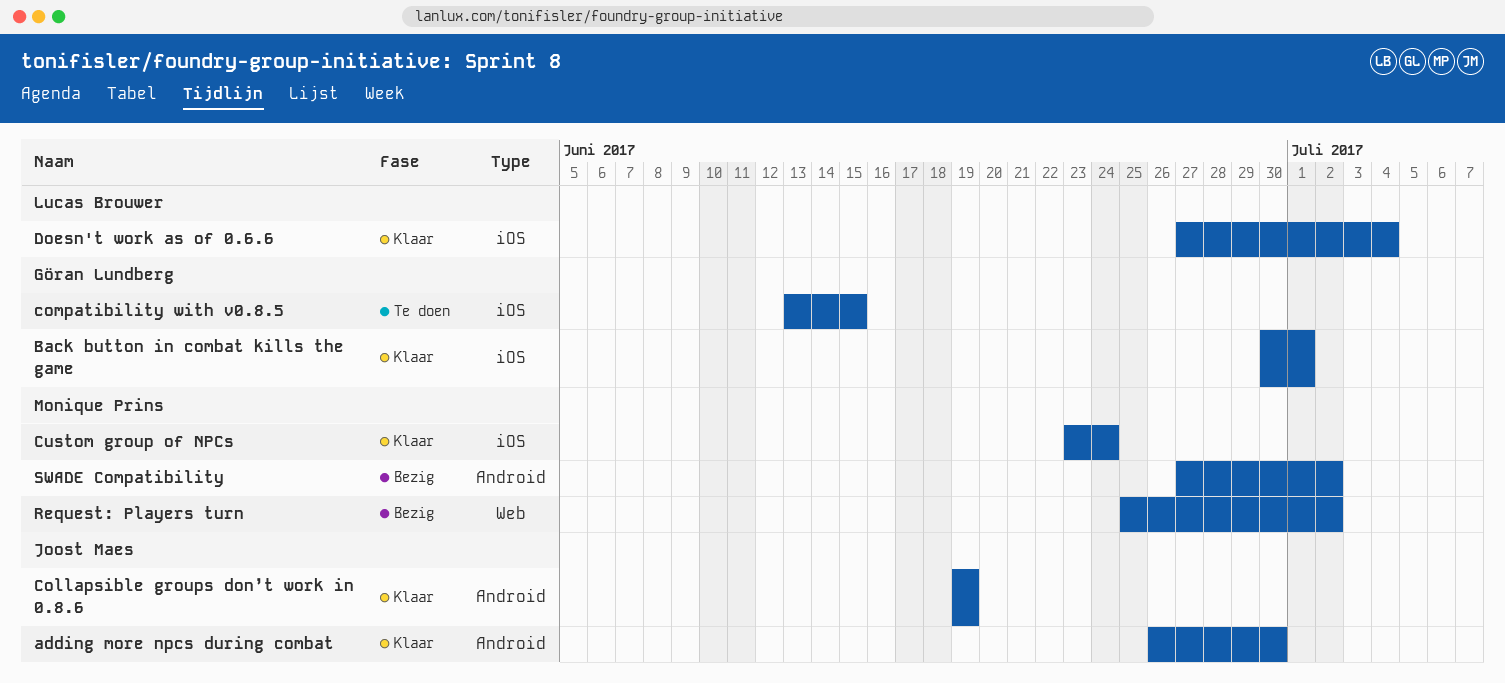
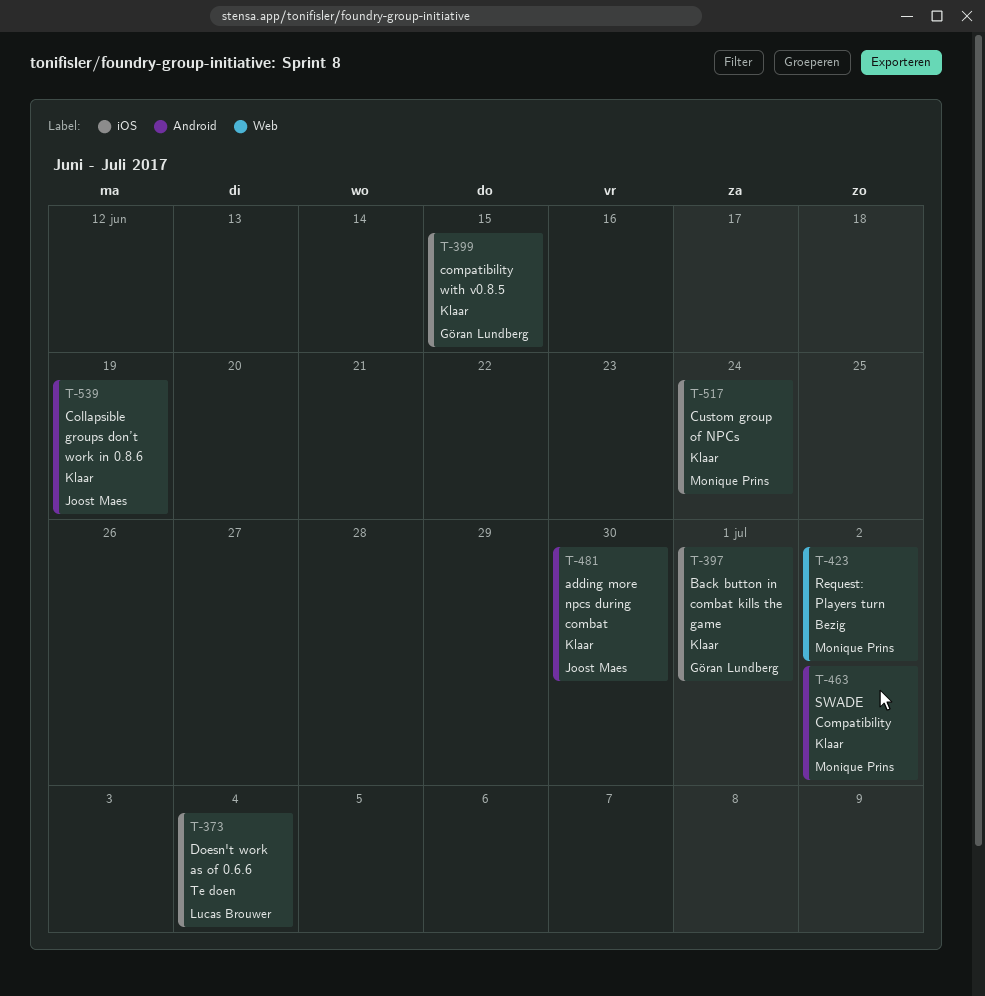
compatibility with v0.8.5, status: Te doen -> Klaar
Doesn't work as of 0.6.6, status: Klaar -> Te doen
SWADE Compatibility, status: Bezig -> Klaar

